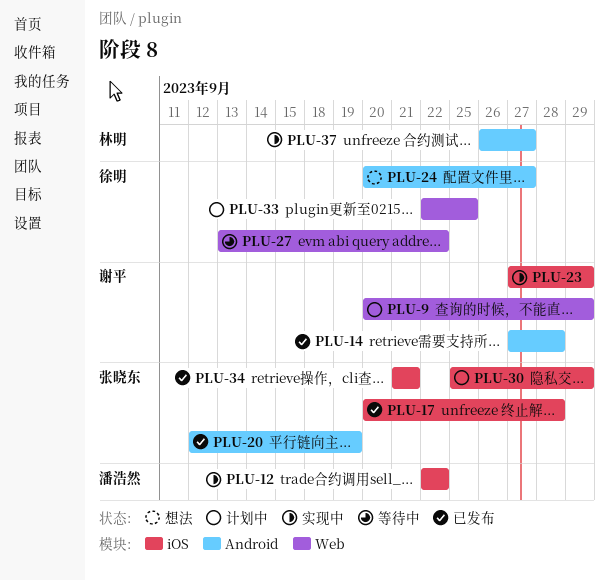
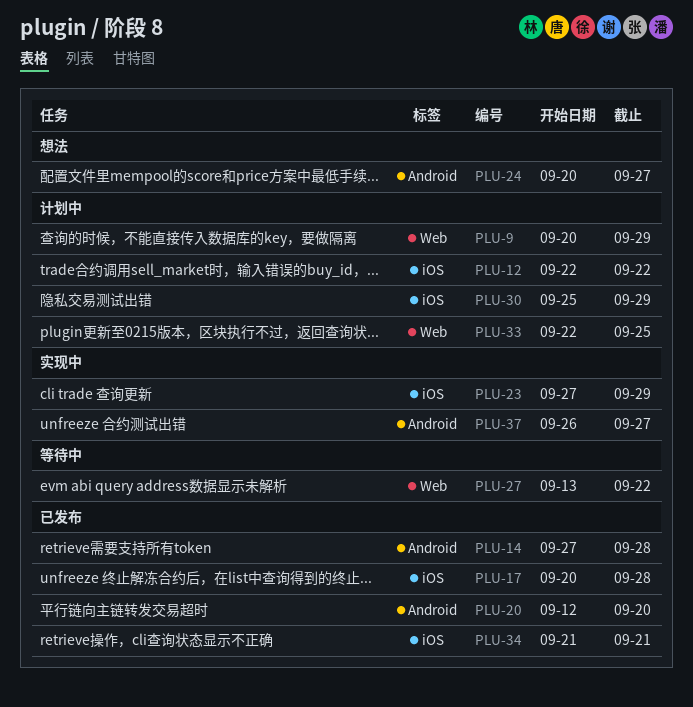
PLU-12, status: 实现中 -> 计划中
PLU-20, due: Sep 19 -> Sep 20

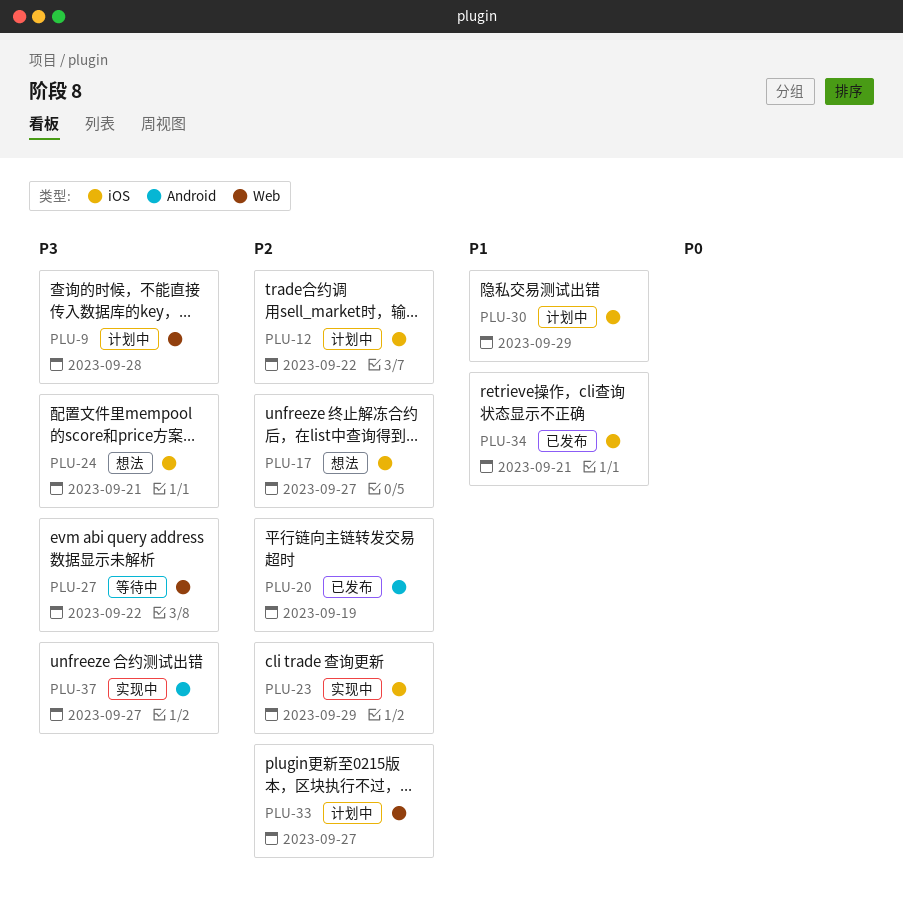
PLU-9, due: Sep 29 -> Sep 28
PLU-14: present -> none
PLU-17, status: 已发布 -> 想法
PLU-17, due: Sep 28 -> Sep 27
PLU-20, due: Sep 20 -> Sep 19
PLU-24, label: Android -> iOS
PLU-24, due: Sep 27 -> Sep 21
PLU-33, due: Sep 25 -> Sep 27

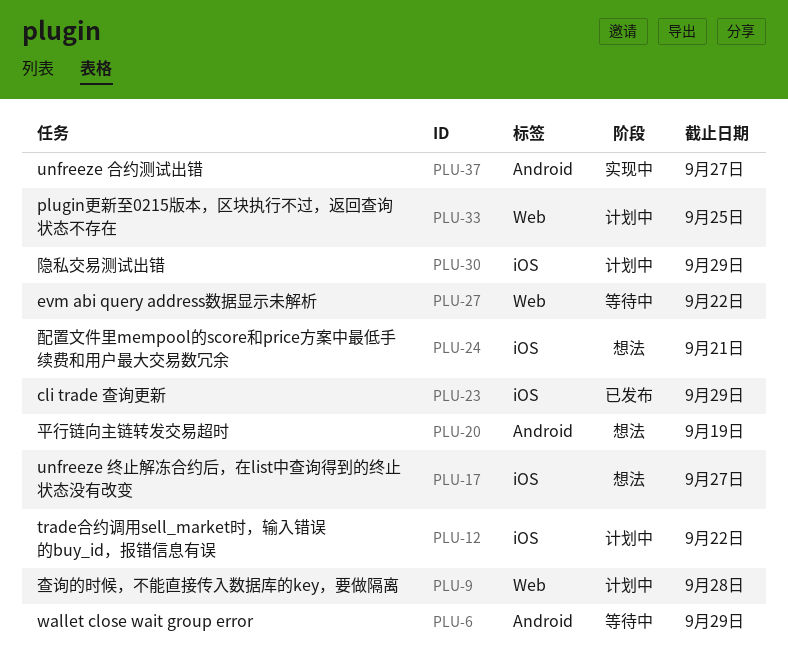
PLU-6: none -> present
PLU-20, status: 已发布 -> 想法
PLU-23, status: 实现中 -> 已发布
PLU-33, due: Sep 27 -> Sep 25
PLU-34: present -> none

